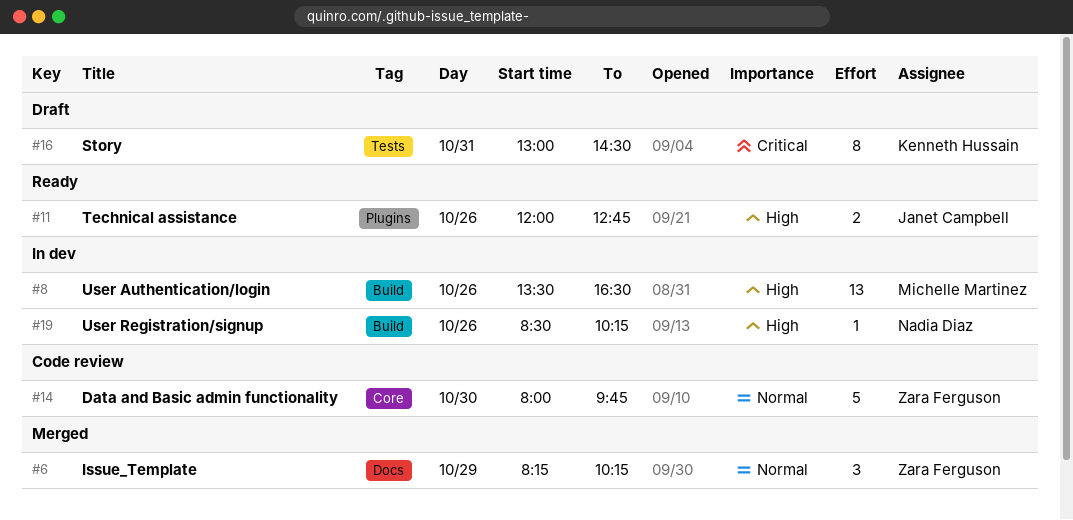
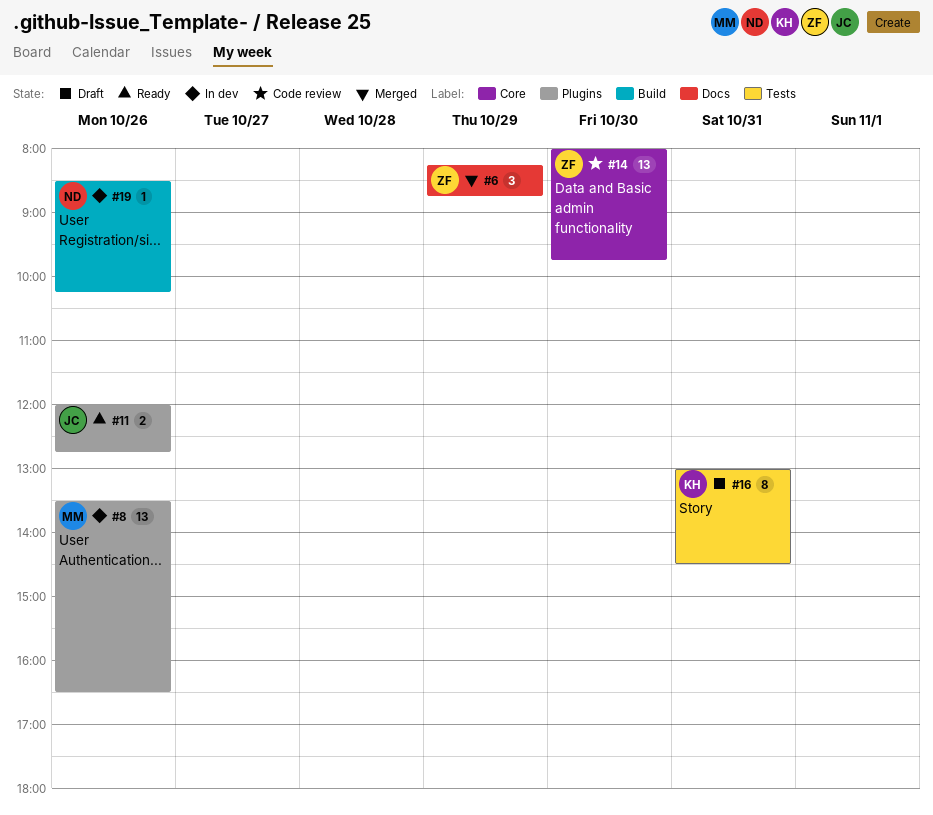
#6, ends: 10:15 -> 08:45
#8, label: Build -> Plugins
#14, estimate: 5 -> 13

